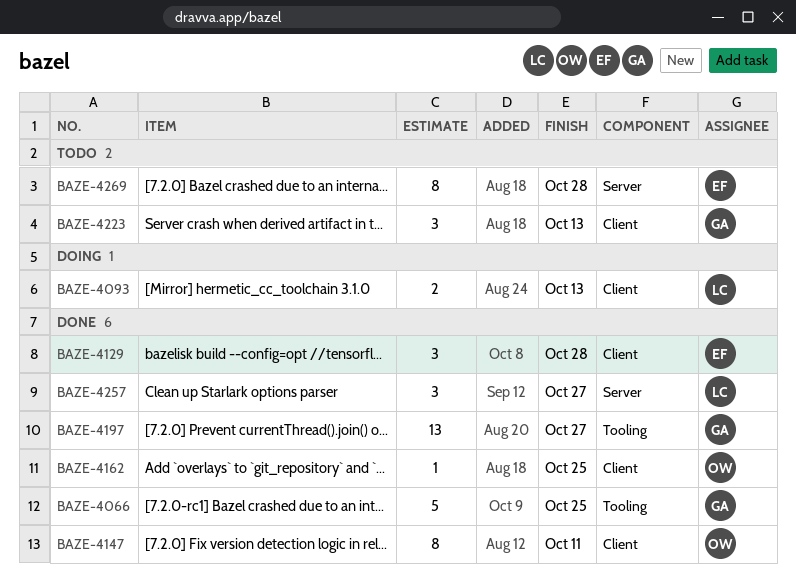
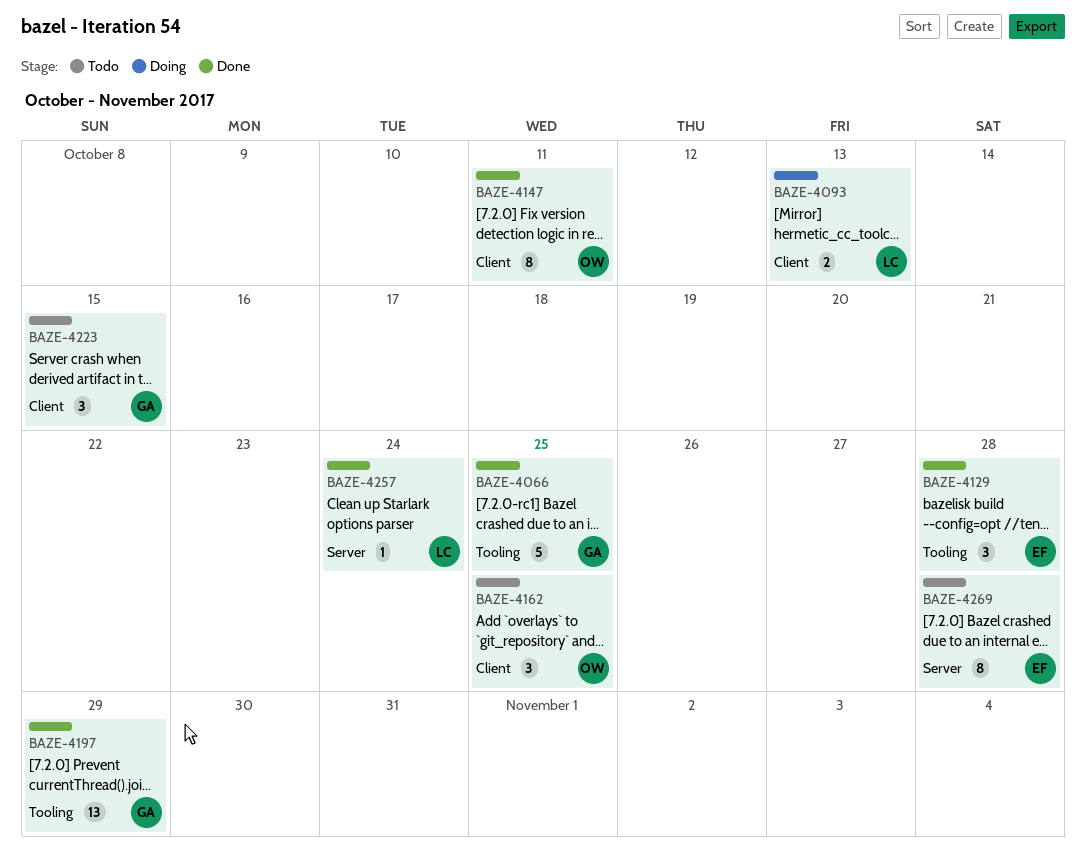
BAZE-4129, label: Client -> Tooling
BAZE-4162, status: Done -> Todo
BAZE-4162, estimate: 1 -> 3
BAZE-4197, due: Oct 27 -> Oct 29
BAZE-4223, due: Oct 13 -> Oct 15
BAZE-4257, estimate: 3 -> 1
BAZE-4257, due: Oct 27 -> Oct 24

